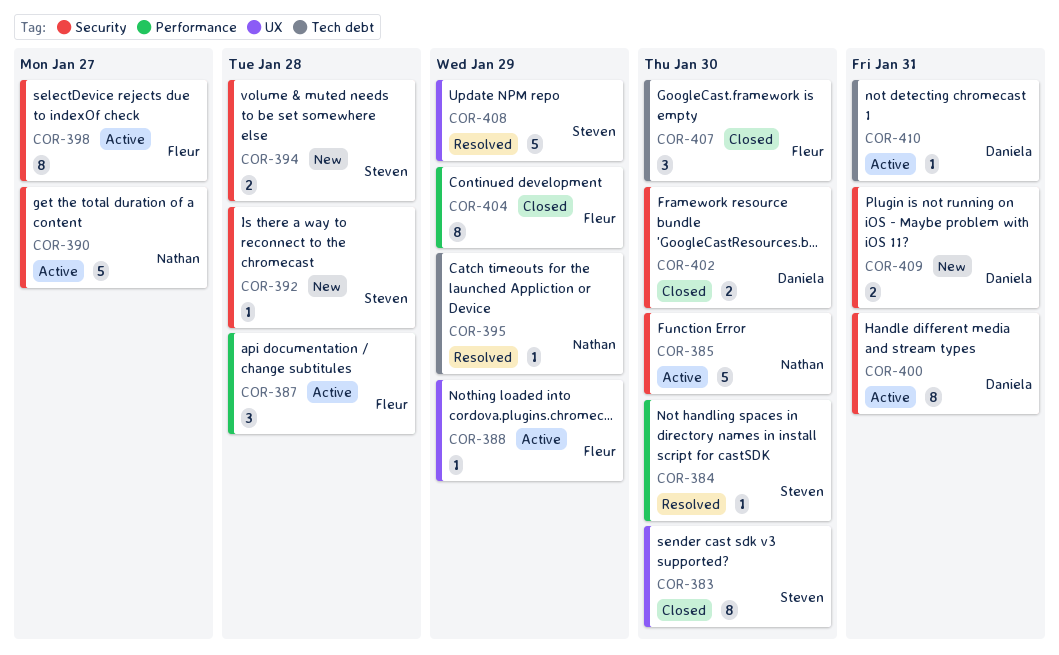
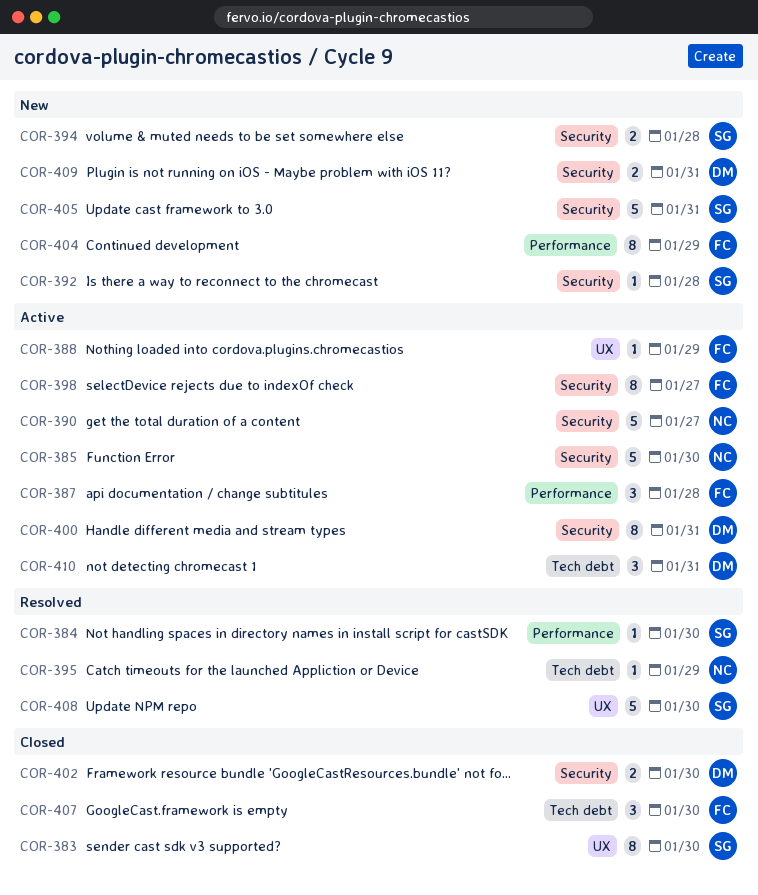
COR-404, status: Closed -> New
COR-405: none -> present
COR-408, due: Jan 29 -> Jan 30
COR-410, estimate: 1 -> 3

